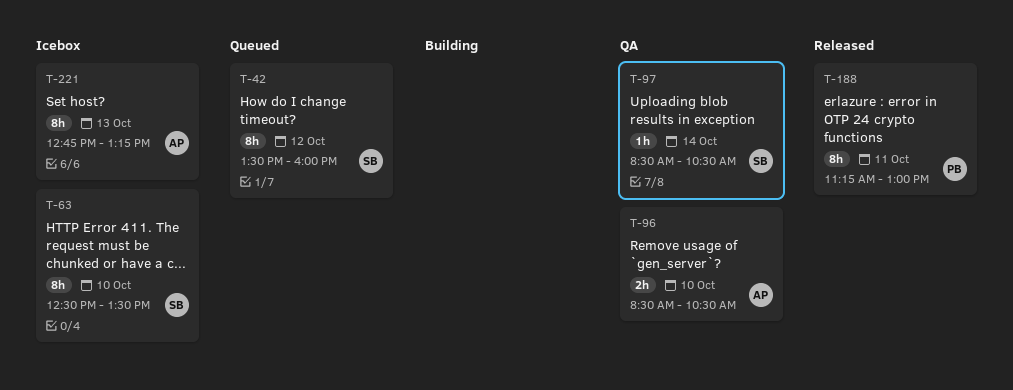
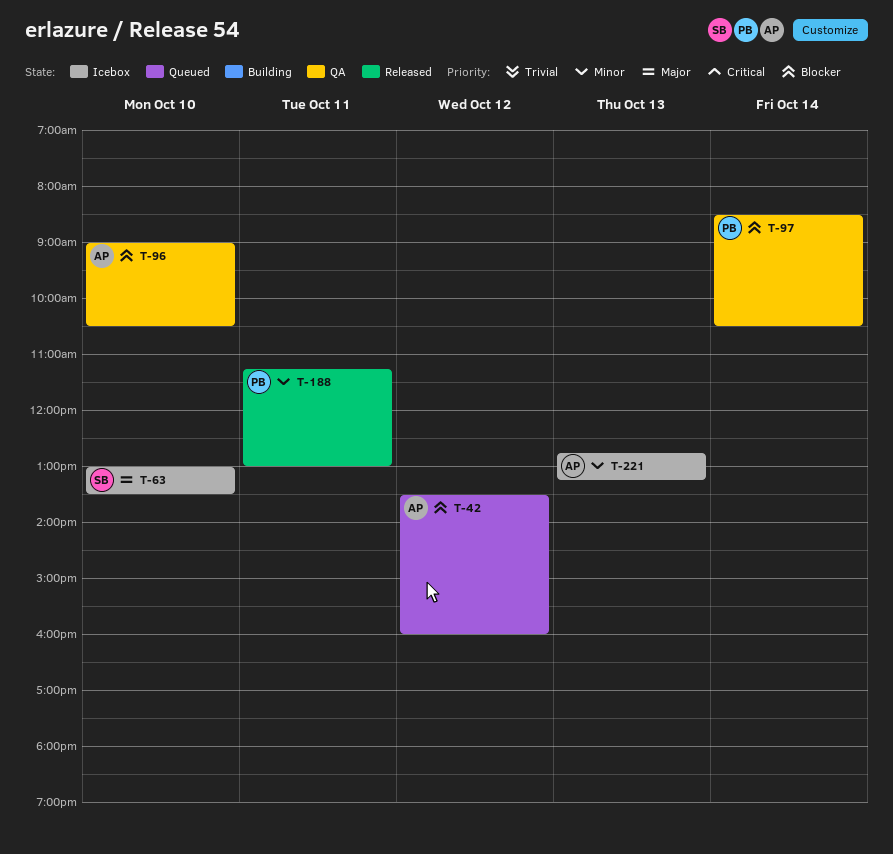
T-42, owner: SB -> AP
T-63, begins: 12:30 -> 13:00
T-96, begins: 08:30 -> 09:00
T-97, owner: SB -> PB

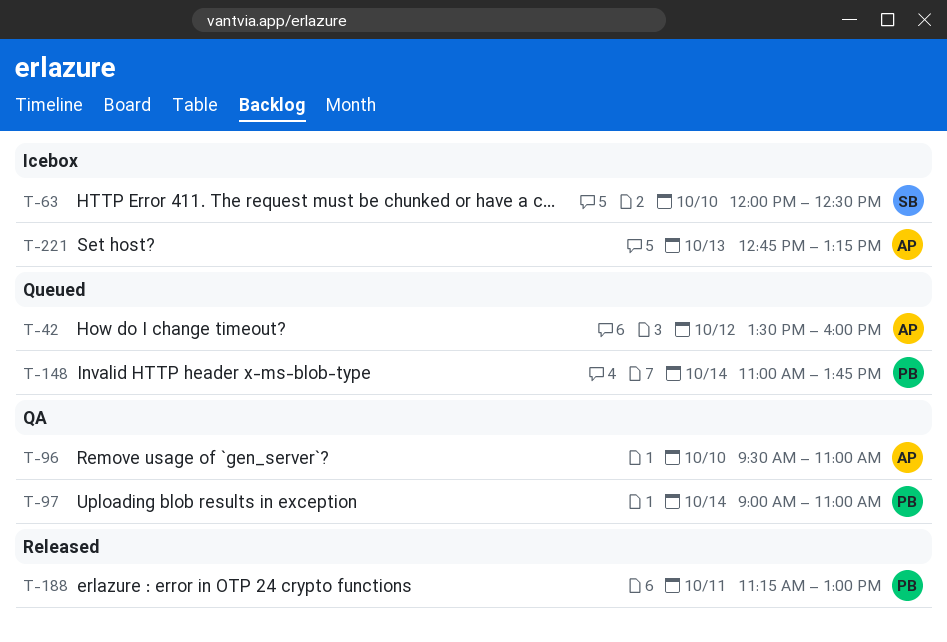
T-63, begins: 13:00 -> 12:00
T-63, ends: 13:30 -> 12:30
T-96, begins: 09:00 -> 09:30
T-96, ends: 10:30 -> 11:00
T-97, begins: 08:30 -> 09:00
T-97, ends: 10:30 -> 11:00
T-148: none -> present

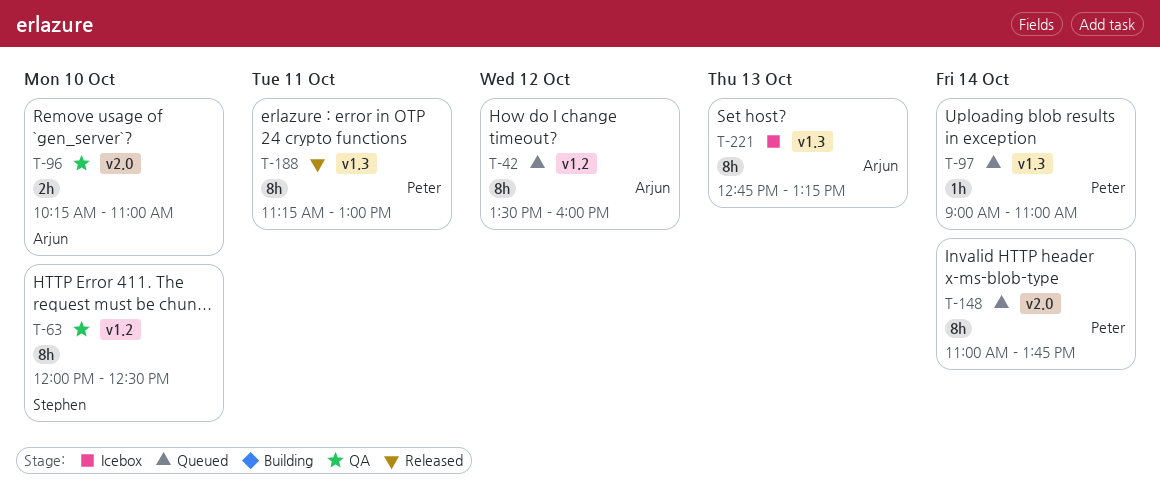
T-63, status: Icebox -> QA
T-96, begins: 09:30 -> 10:15
T-97, status: QA -> Queued

